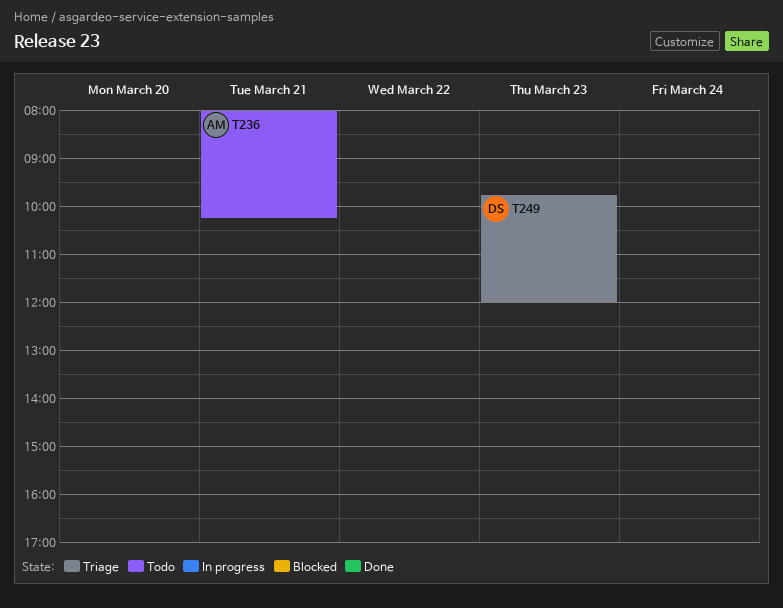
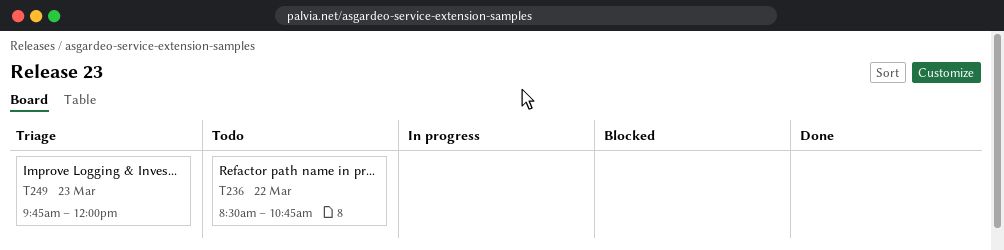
T236, day: Mar 21 -> Mar 22
T236, begins: 08:00 -> 08:30
T236, ends: 10:15 -> 10:45

